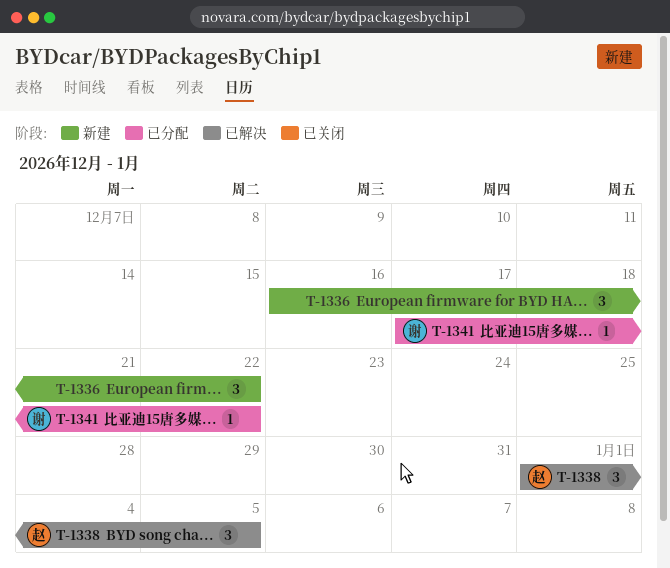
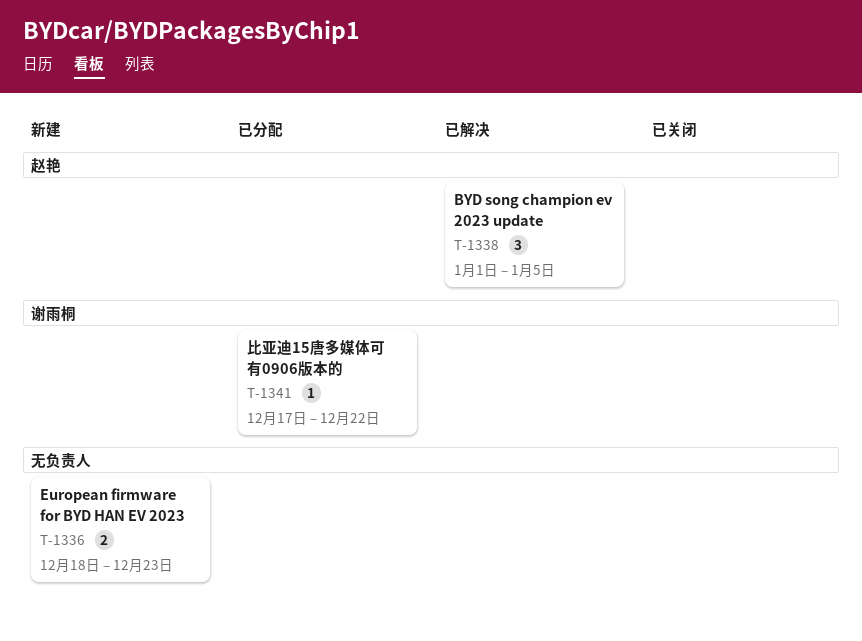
T-1336, estimate: 3 -> 2
T-1336, start: Dec 16 -> Dec 18
T-1336, due: Dec 22 -> Dec 23

